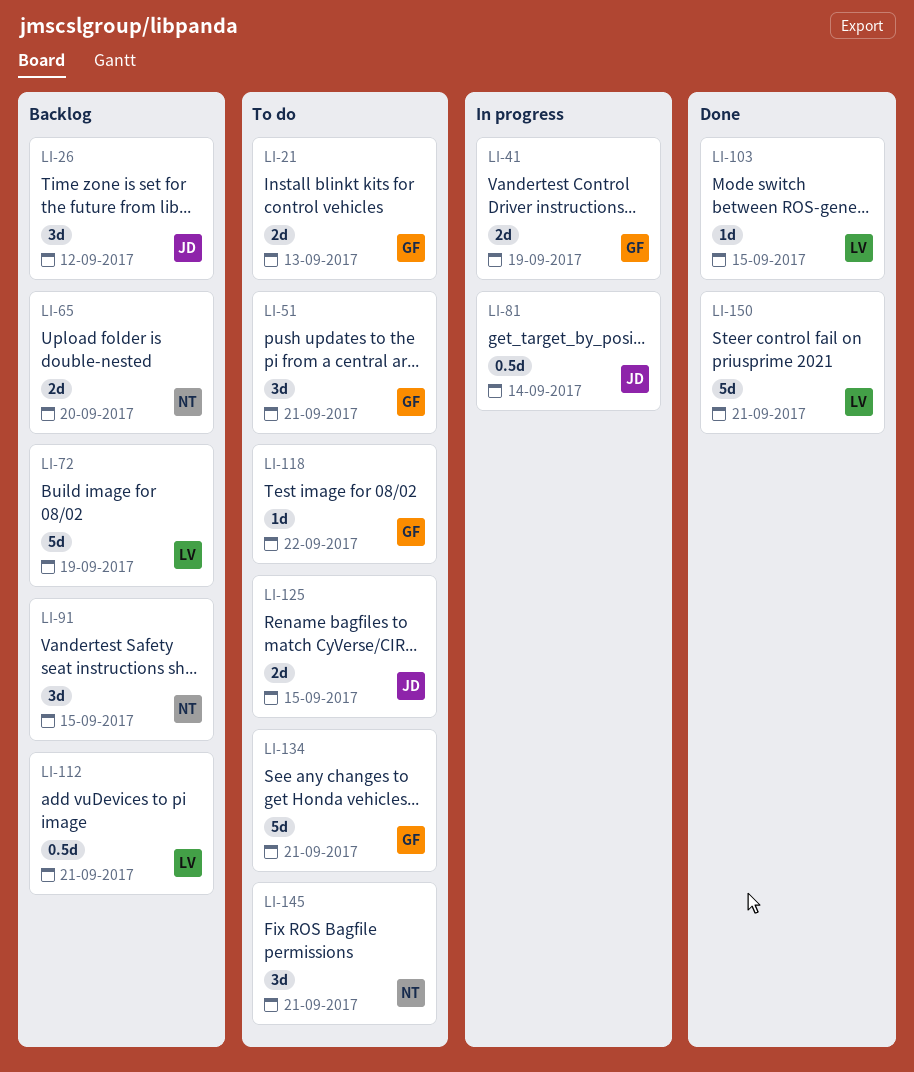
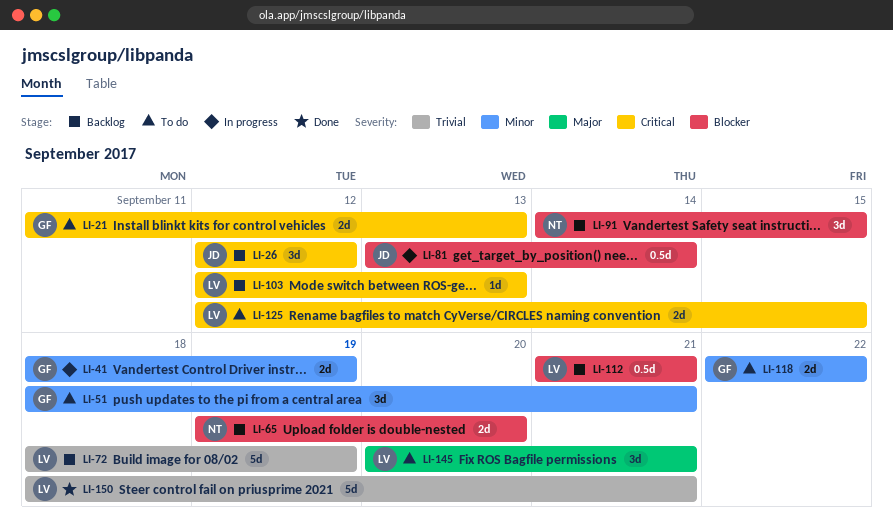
LI-103, status: Done -> Backlog
LI-103, due: Sep 15 -> Sep 13
LI-118, estimate: 1d -> 2d
LI-125, owner: JD -> LV
LI-134: present -> none
LI-145, owner: NT -> LV

